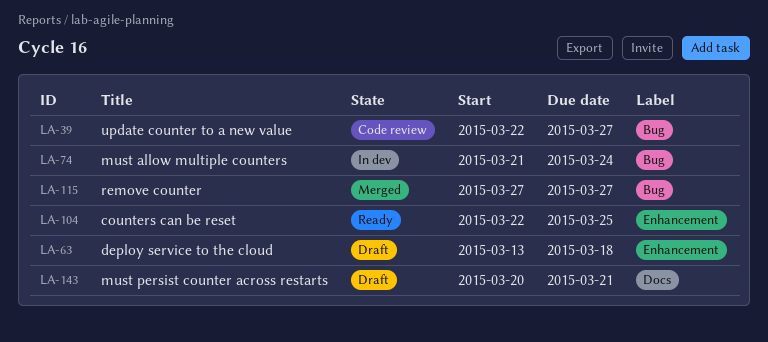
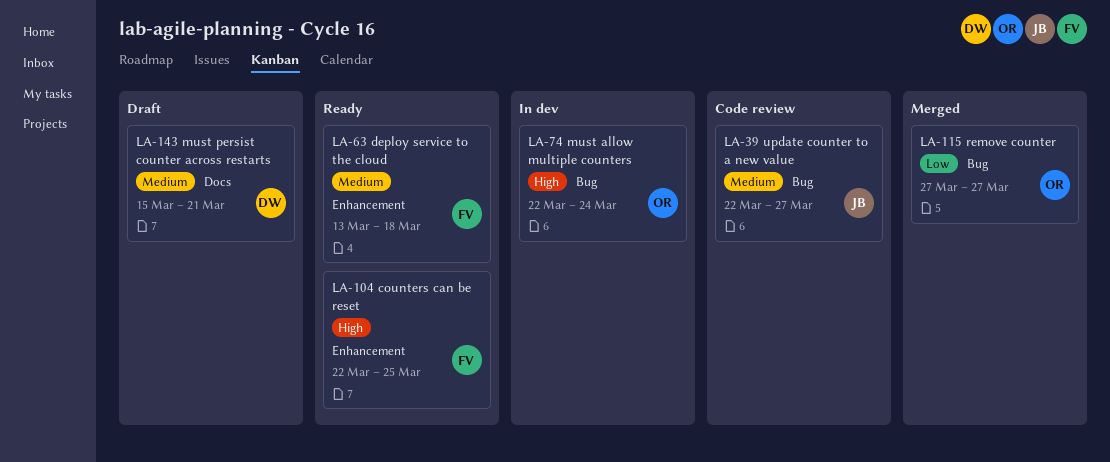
LA-63, status: Draft -> Ready
LA-74, start: Mar 21 -> Mar 22
LA-143, start: Mar 20 -> Mar 15

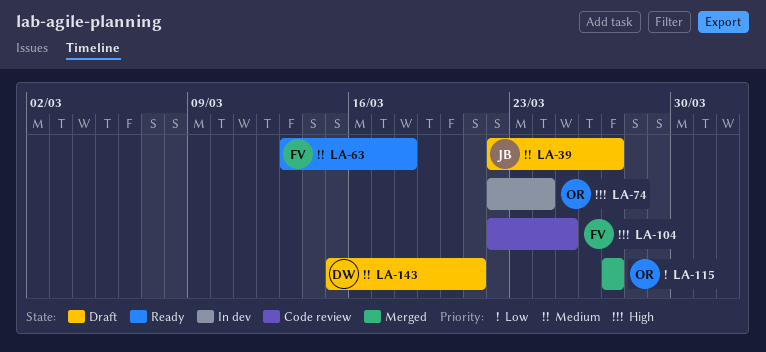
LA-39, status: Code review -> Draft
LA-104, status: Ready -> Code review

